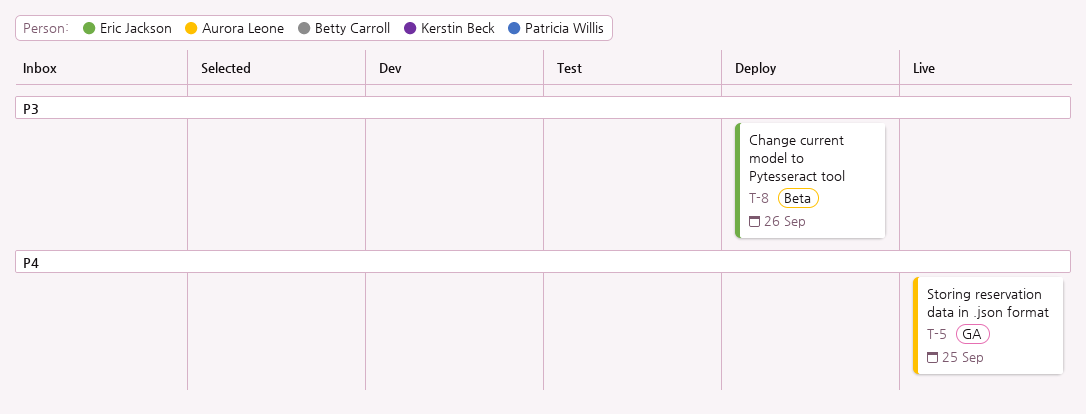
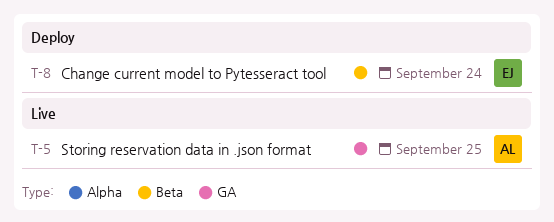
T-8, due: Sep 26 -> Sep 24

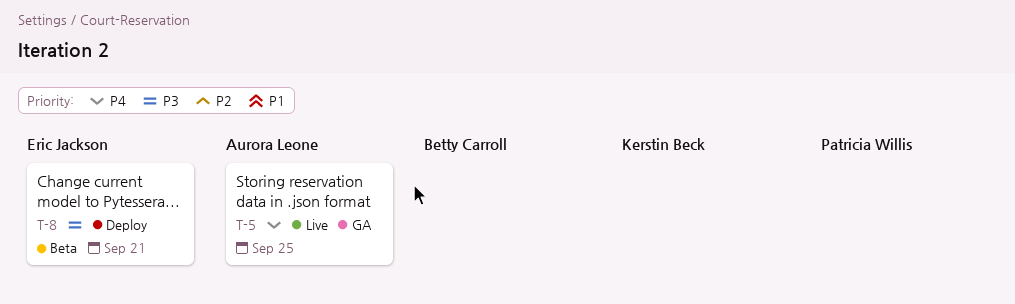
T-8, due: Sep 24 -> Sep 21

